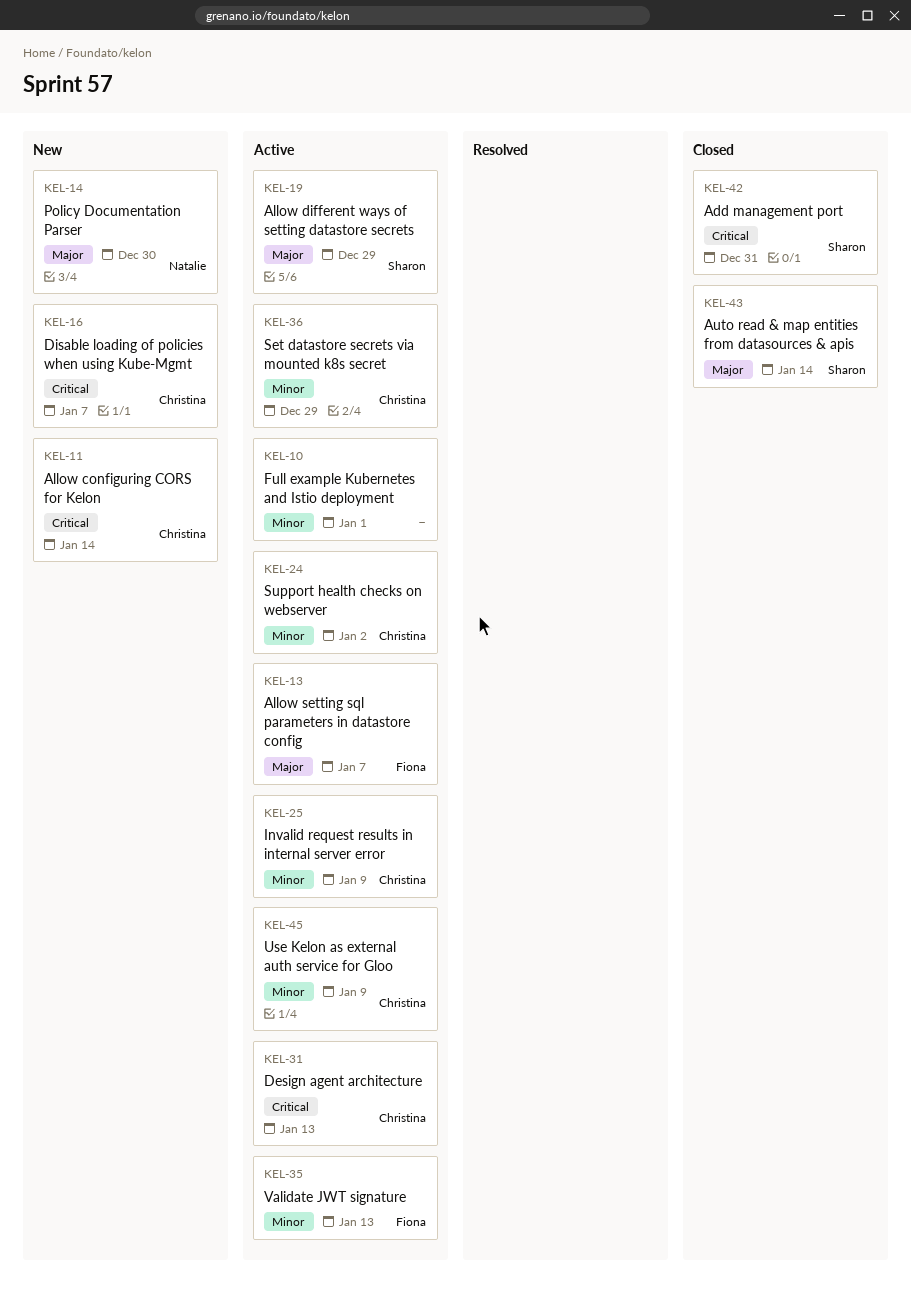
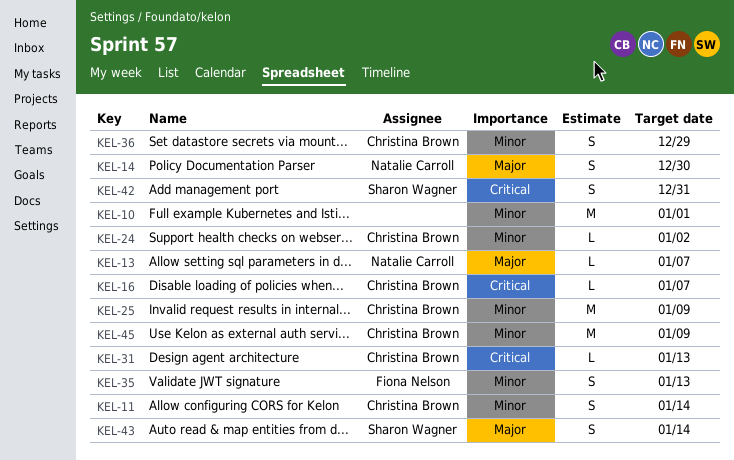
KEL-11, priority: Critical -> Minor
KEL-13, owner: Fiona Nelson -> Natalie Carroll
KEL-19: present -> none

